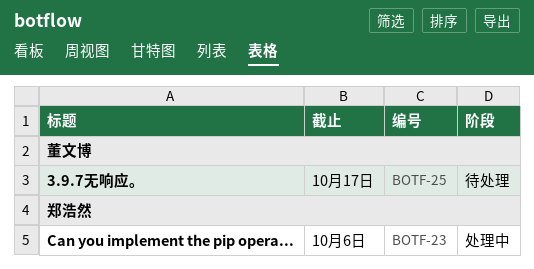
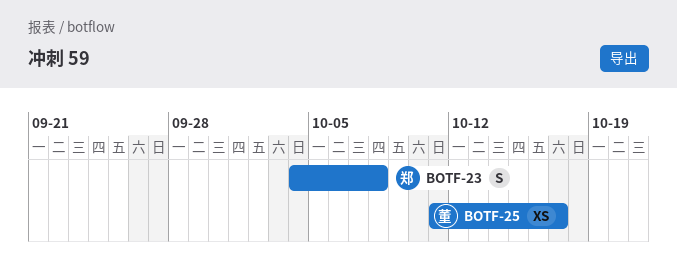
BOTF-23, due: Oct 6 -> Oct 8

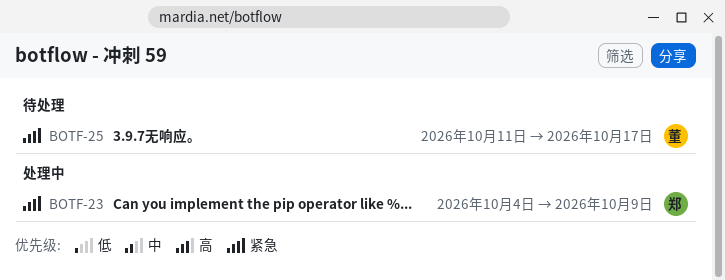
BOTF-23, due: Oct 8 -> Oct 9

